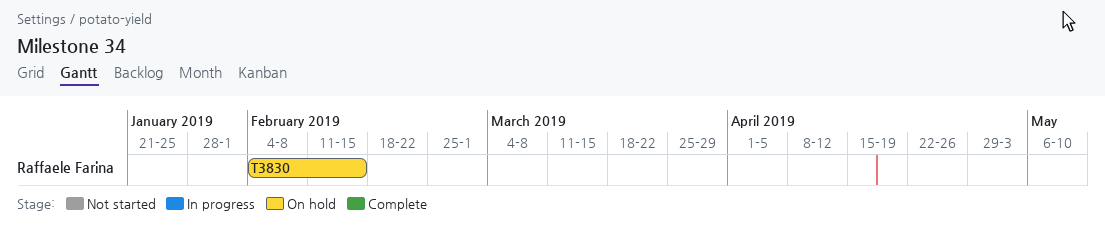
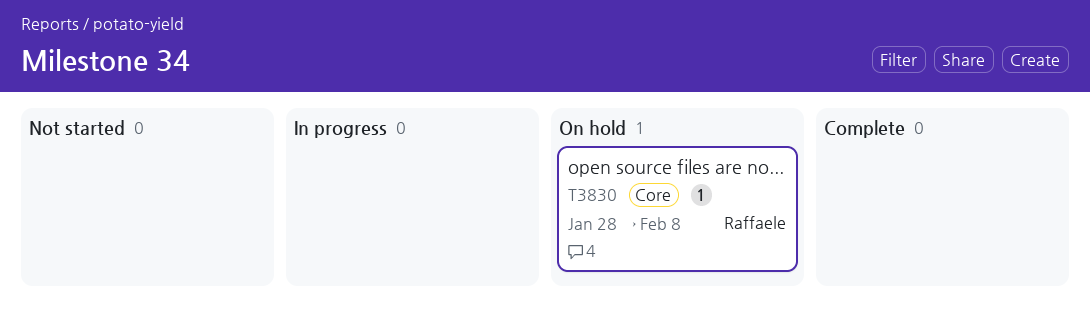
T3830, start: Feb 4 -> Jan 28
T3830, due: Feb 15 -> Feb 8

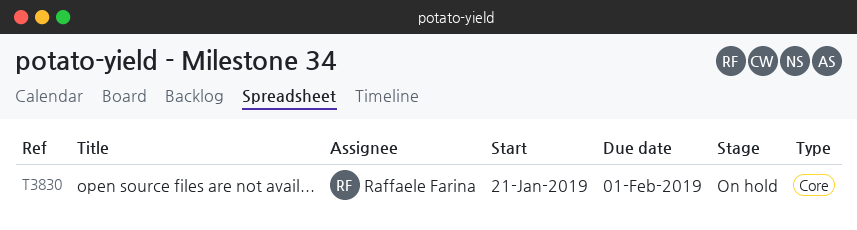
T3830, start: Jan 28 -> Jan 21
T3830, due: Feb 8 -> Feb 1

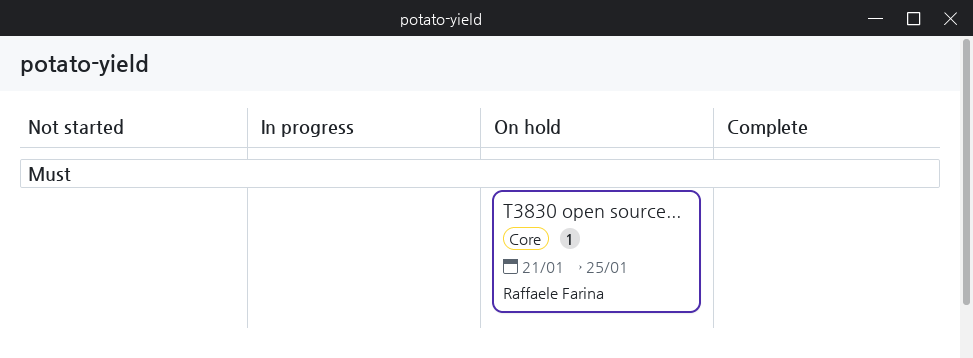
T3830, due: Feb 1 -> Jan 25

